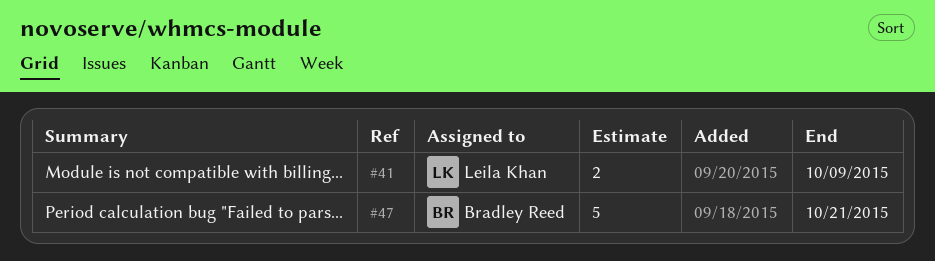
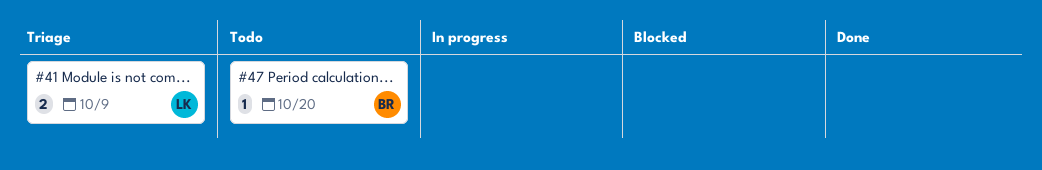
#47, estimate: 5 -> 1
#47, due: Oct 21 -> Oct 20

